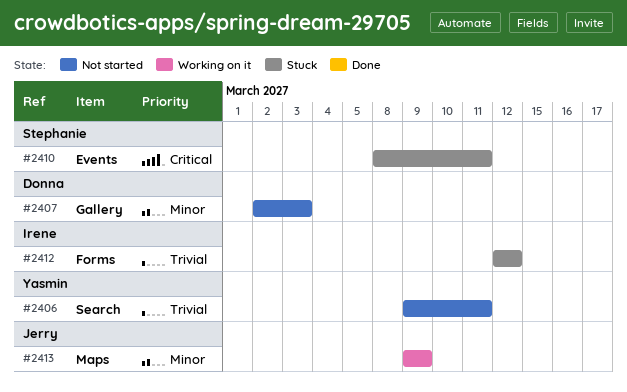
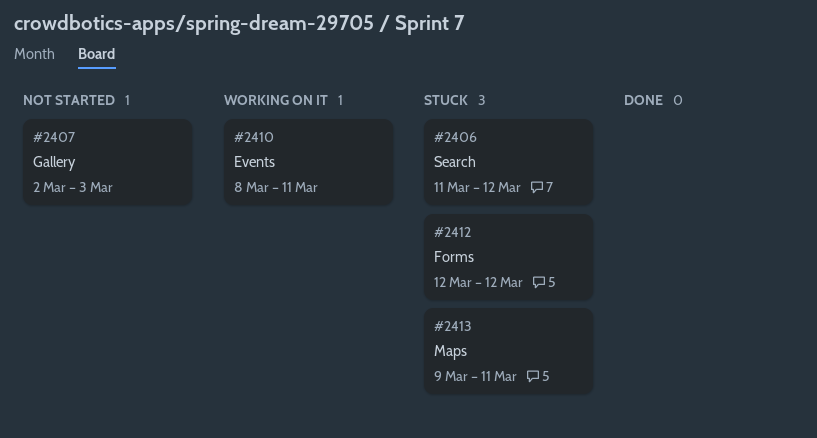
#2406, status: Not started -> Stuck
#2406, start: Mar 9 -> Mar 11
#2406, due: Mar 11 -> Mar 12
#2410, status: Stuck -> Working on it
#2413, status: Working on it -> Stuck
#2413, due: Mar 9 -> Mar 11

